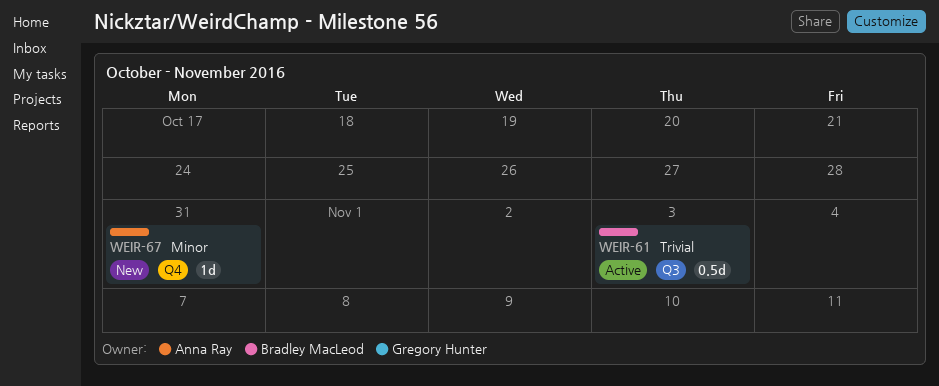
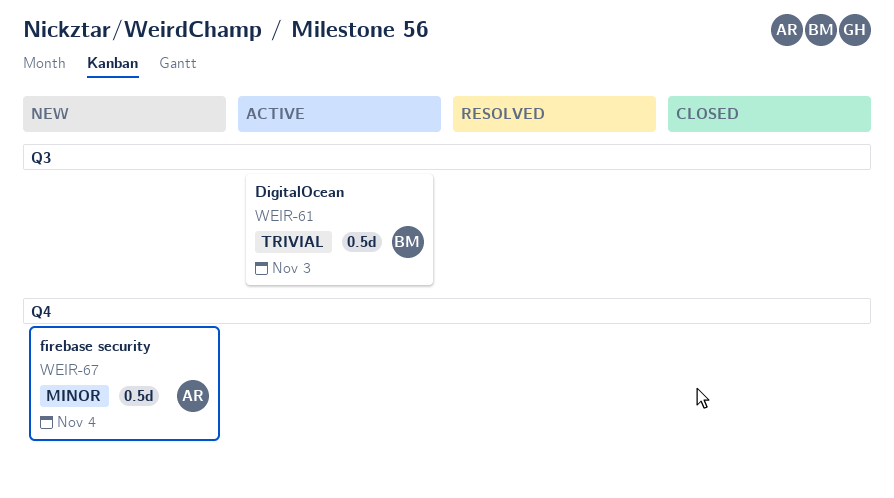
WEIR-67, estimate: 1d -> 0.5d
WEIR-67, due: Oct 31 -> Nov 4

